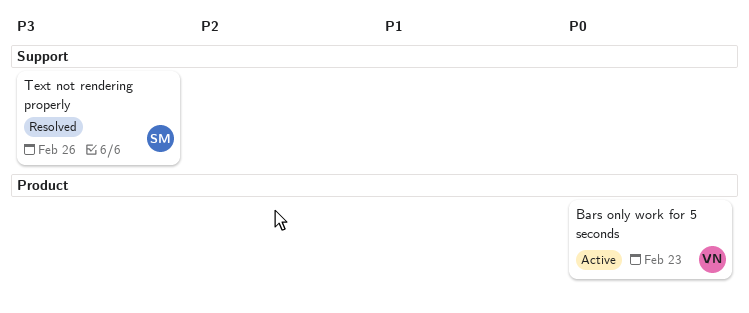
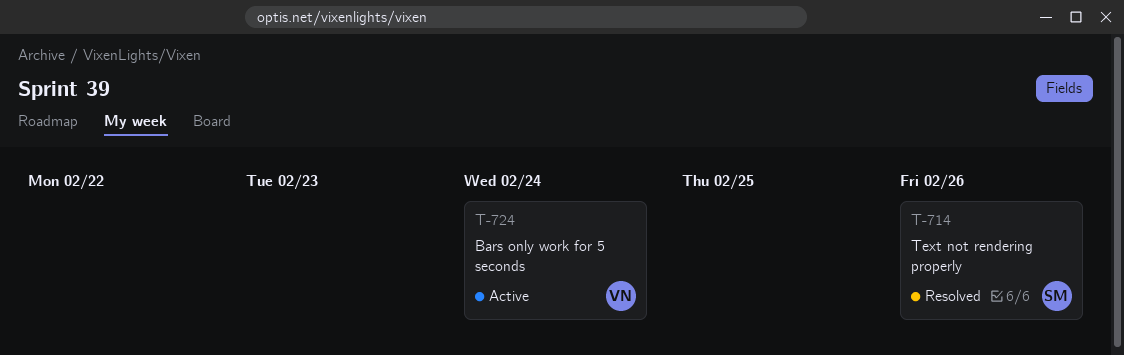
Bars only work for 5 seconds, due: Feb 23 -> Feb 24

